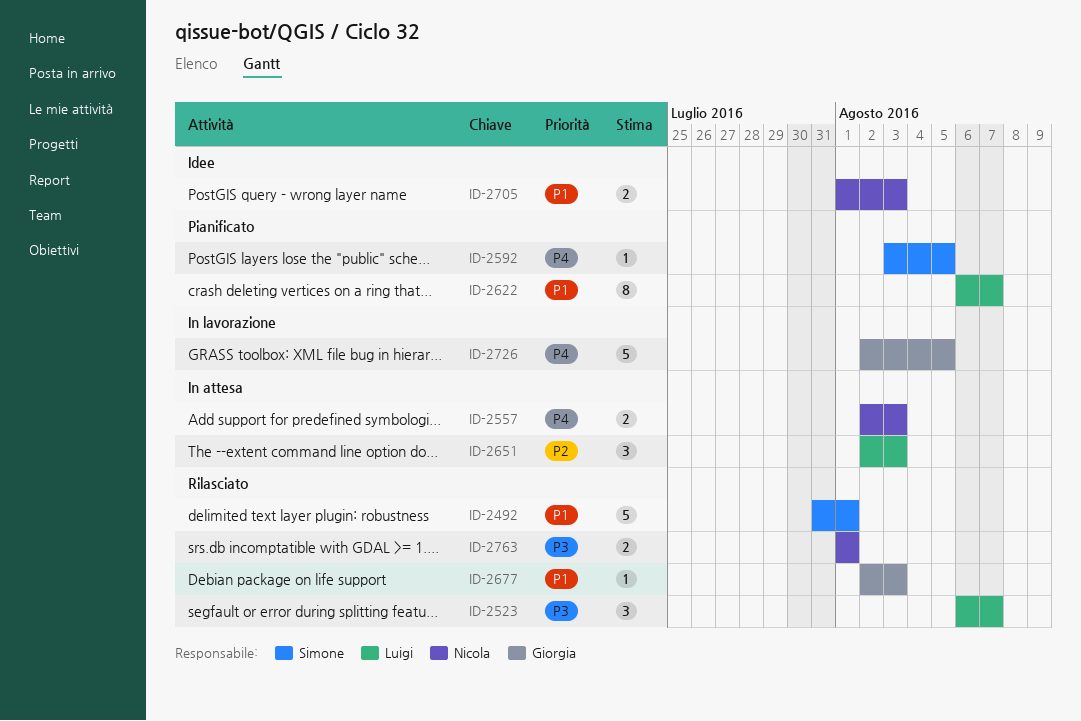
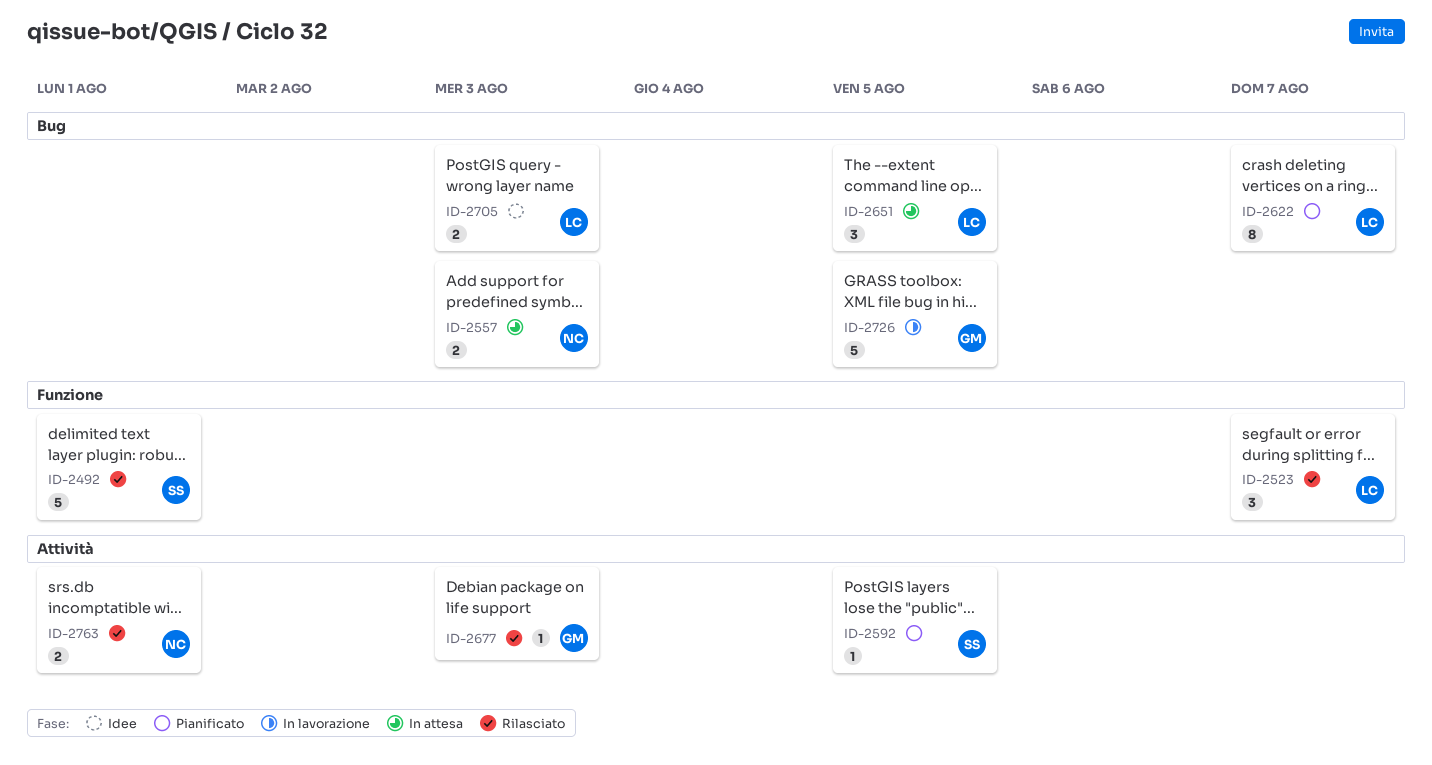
ID-2651, due: Aug 3 -> Aug 5
ID-2705, owner: Nicola -> Luigi

